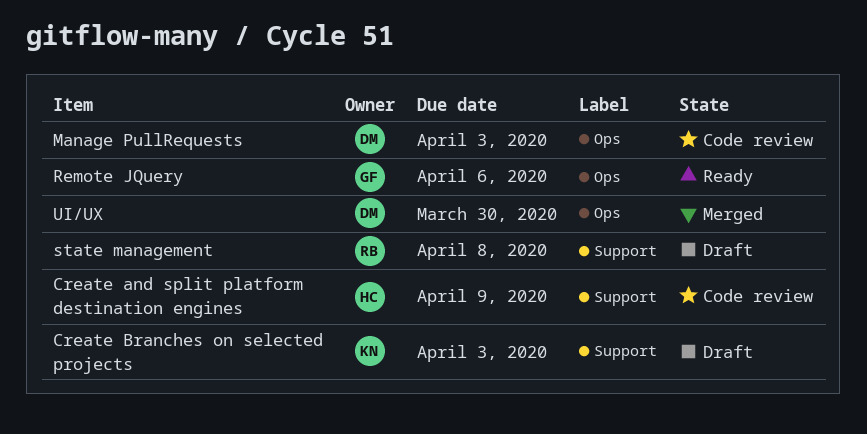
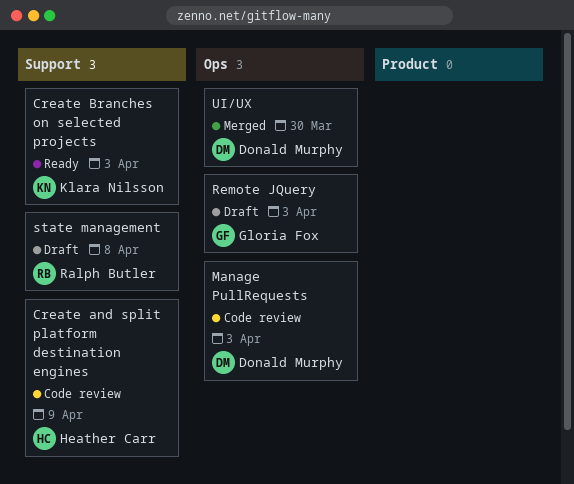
Create Branches on selected projects, status: Draft -> Ready
Remote JQuery, status: Ready -> Draft
Remote JQuery, due: Apr 6 -> Apr 3

